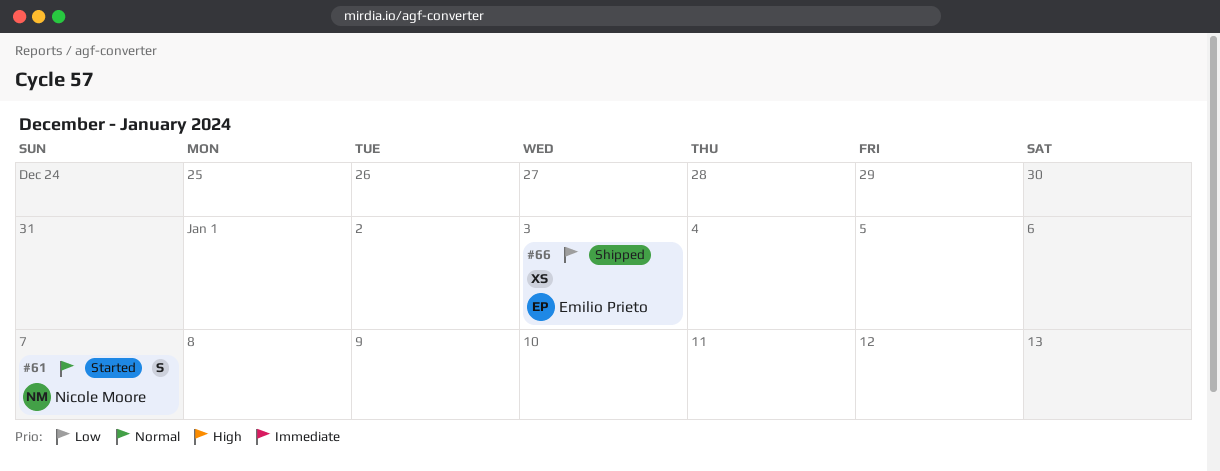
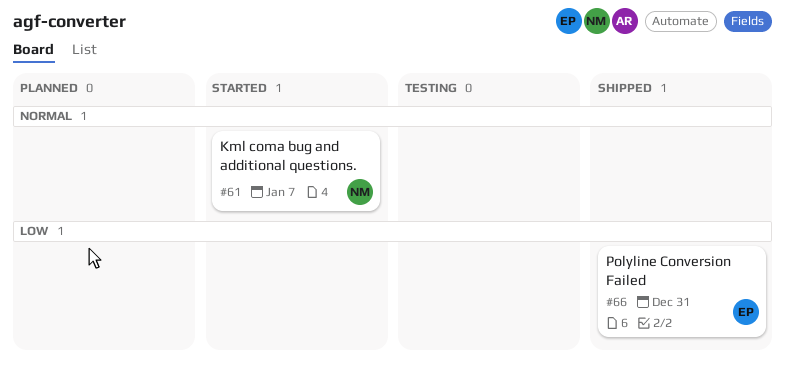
#66, due: Jan 3 -> Dec 31

